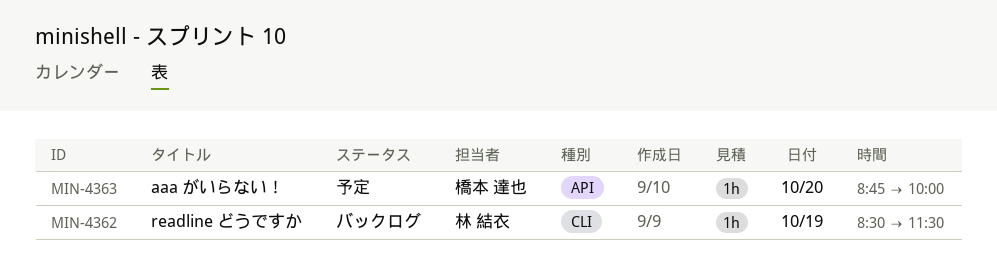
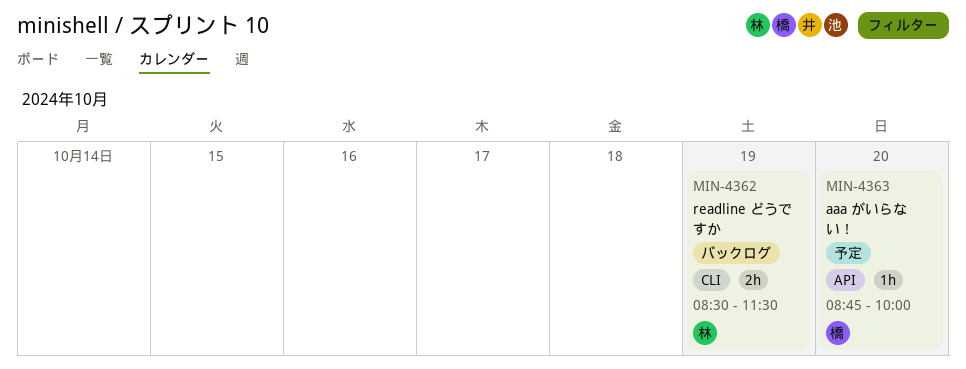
MIN-4362, estimate: 1h -> 2h

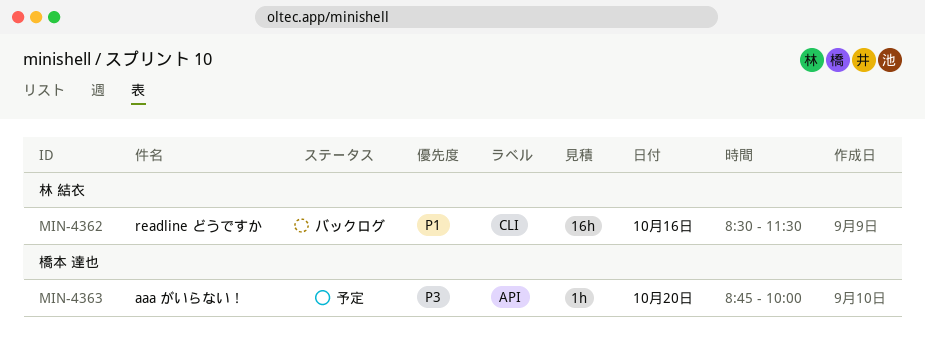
MIN-4362, estimate: 2h -> 16h
MIN-4362, day: Oct 19 -> Oct 16

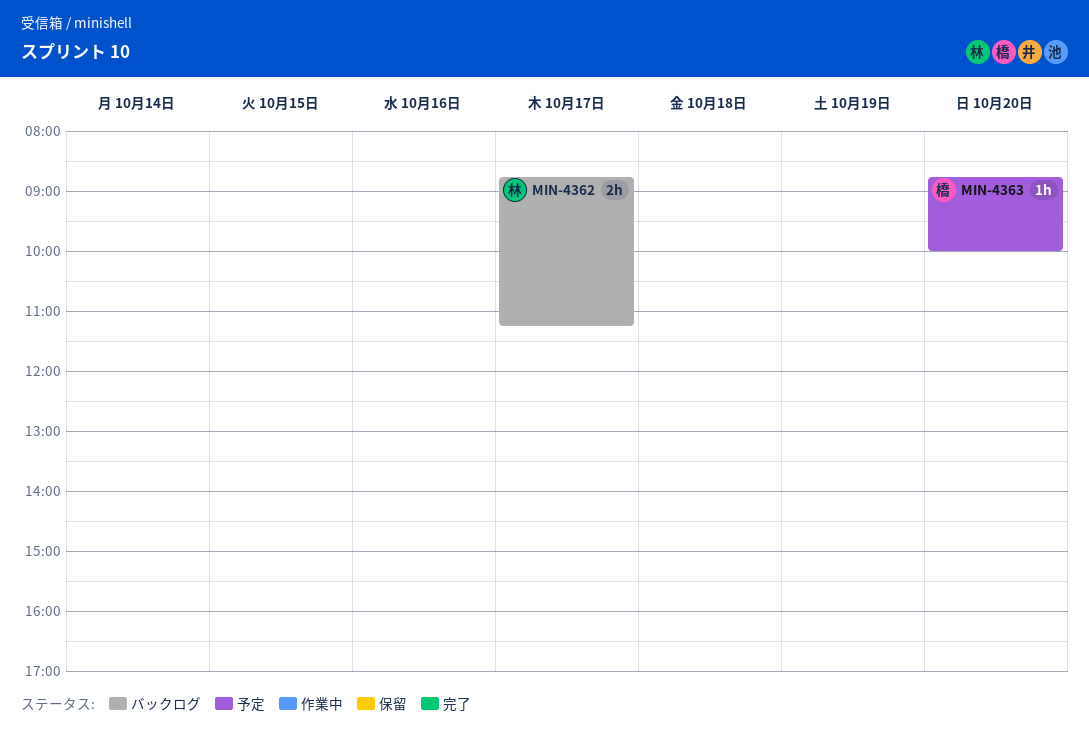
MIN-4362, estimate: 16h -> 2h
MIN-4362, day: Oct 16 -> Oct 17
MIN-4362, begins: 08:30 -> 08:45
MIN-4362, ends: 11:30 -> 11:15

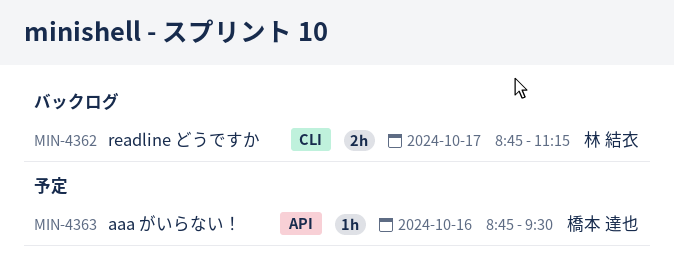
MIN-4363, day: Oct 20 -> Oct 16
MIN-4363, ends: 10:00 -> 09:30

